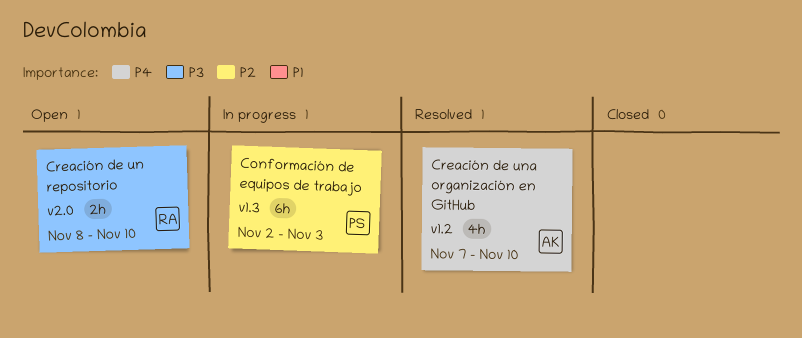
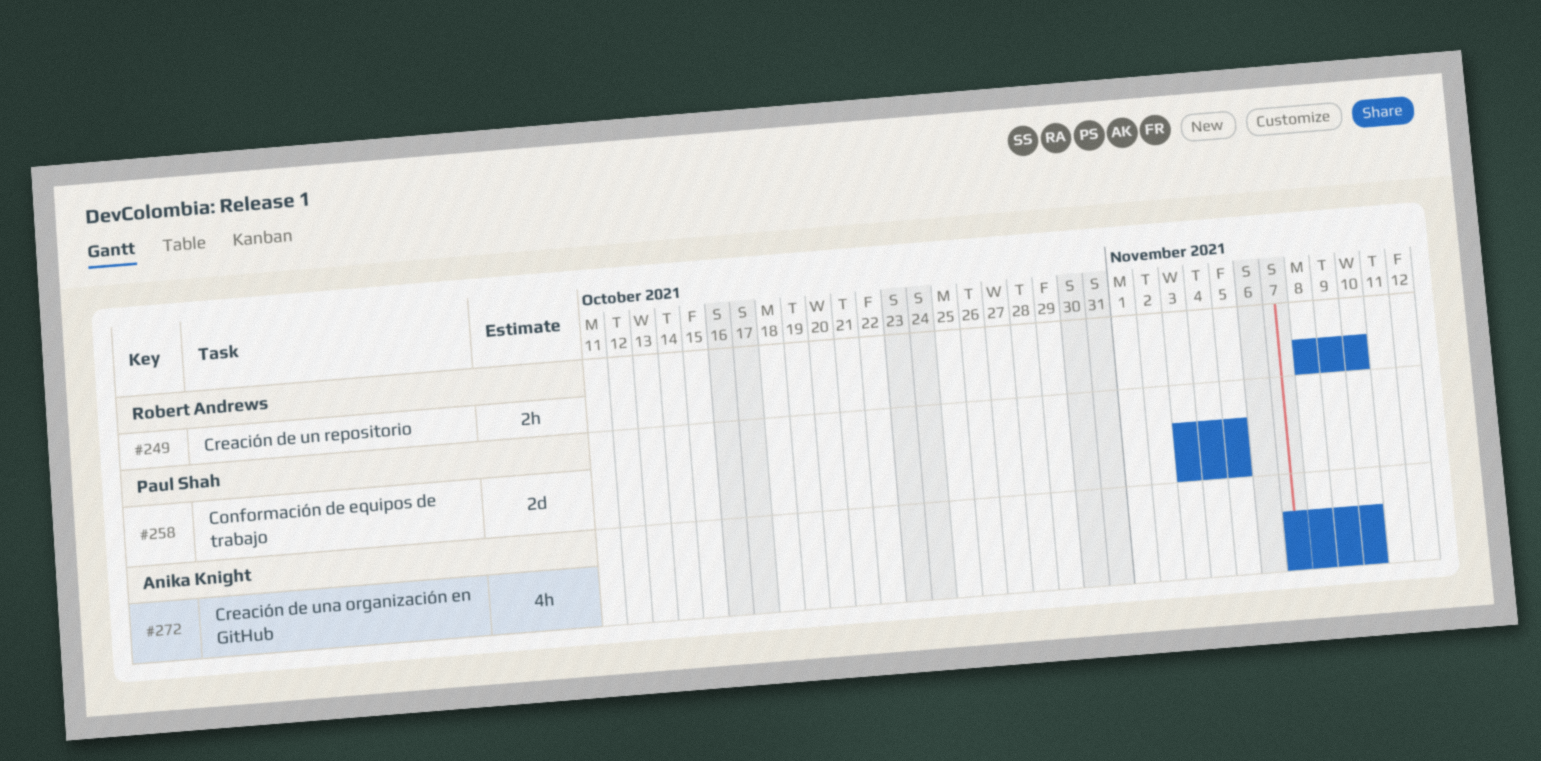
Conformación de equipos de trabajo, estimate: 6h -> 2d
Conformación de equipos de trabajo, start: Nov 2 -> Nov 3
Conformación de equipos de trabajo, due: Nov 3 -> Nov 5

